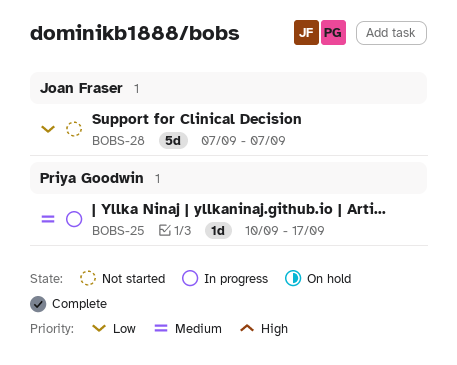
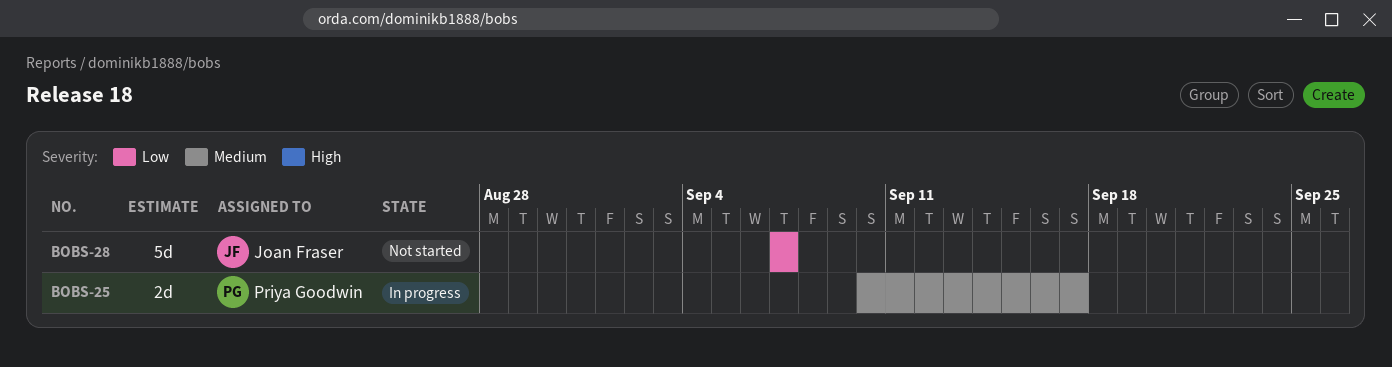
BOBS-25, estimate: 1d -> 2d

